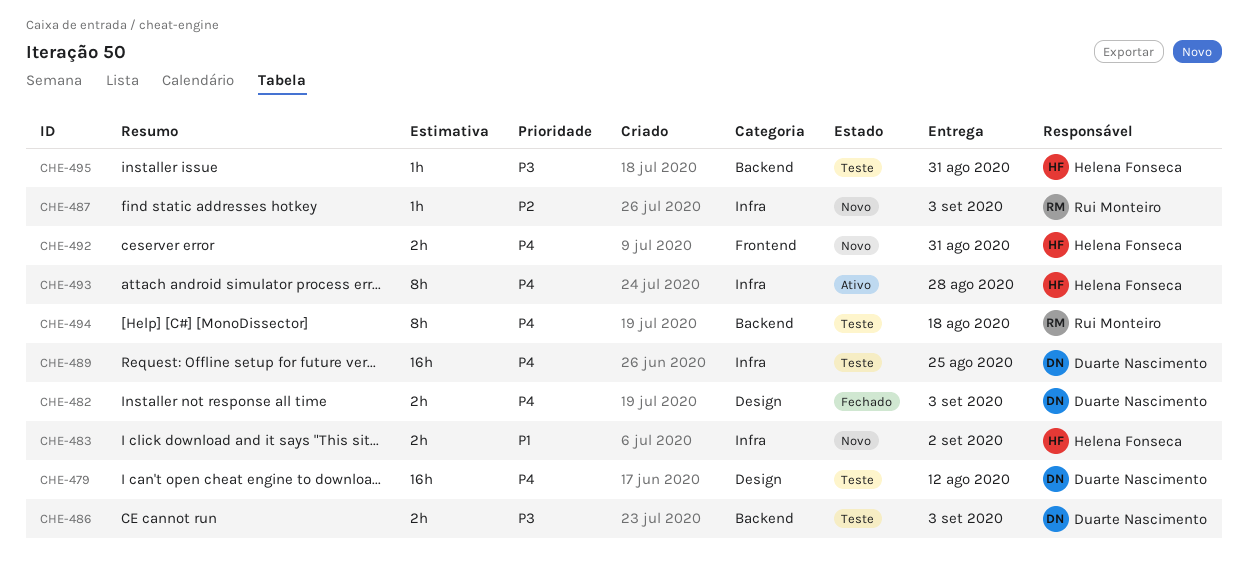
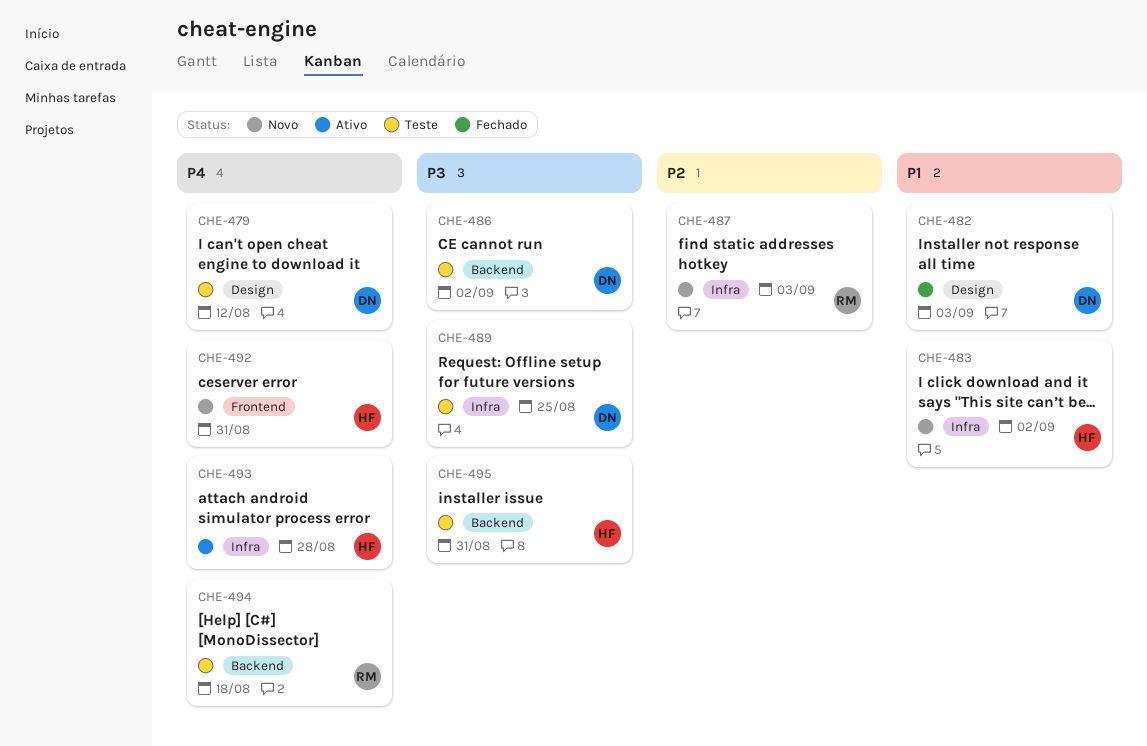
CHE-482, priority: P4 -> P1
CHE-486, due: Sep 3 -> Sep 2
CHE-489, priority: P4 -> P3

